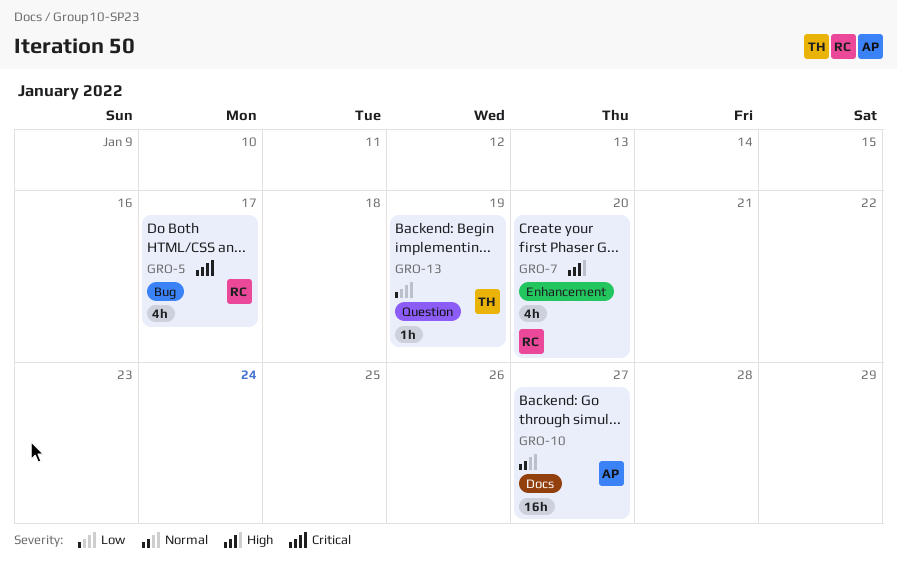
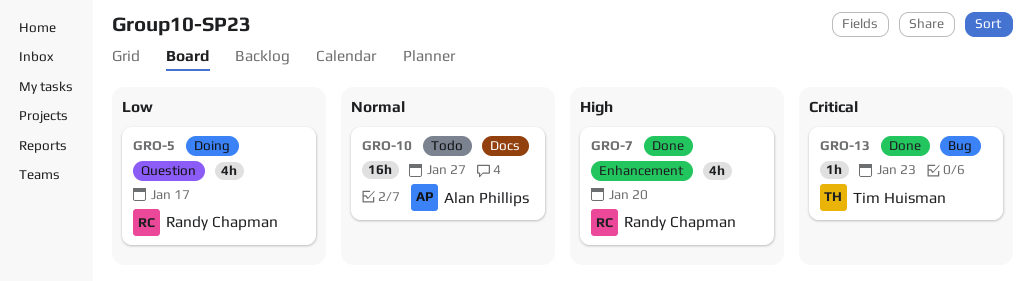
GRO-5, priority: Critical -> Low
GRO-5, label: Bug -> Question
GRO-13, priority: Low -> Critical
GRO-13, label: Question -> Bug
GRO-13, due: Jan 19 -> Jan 23

